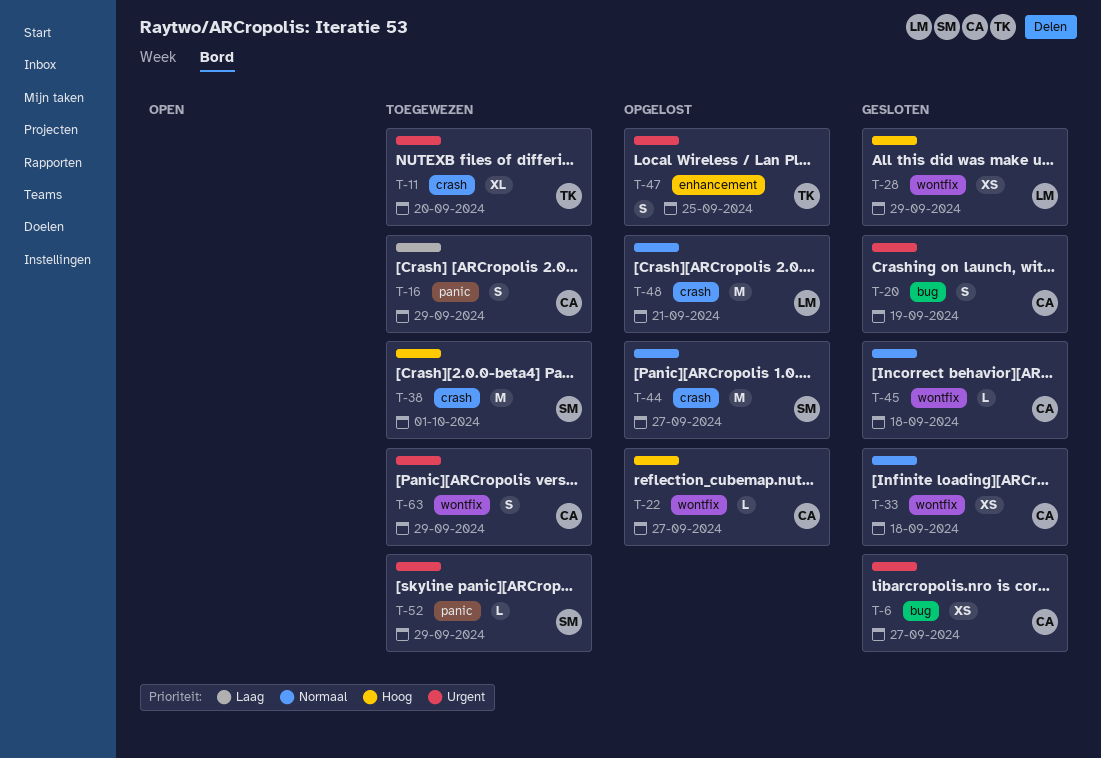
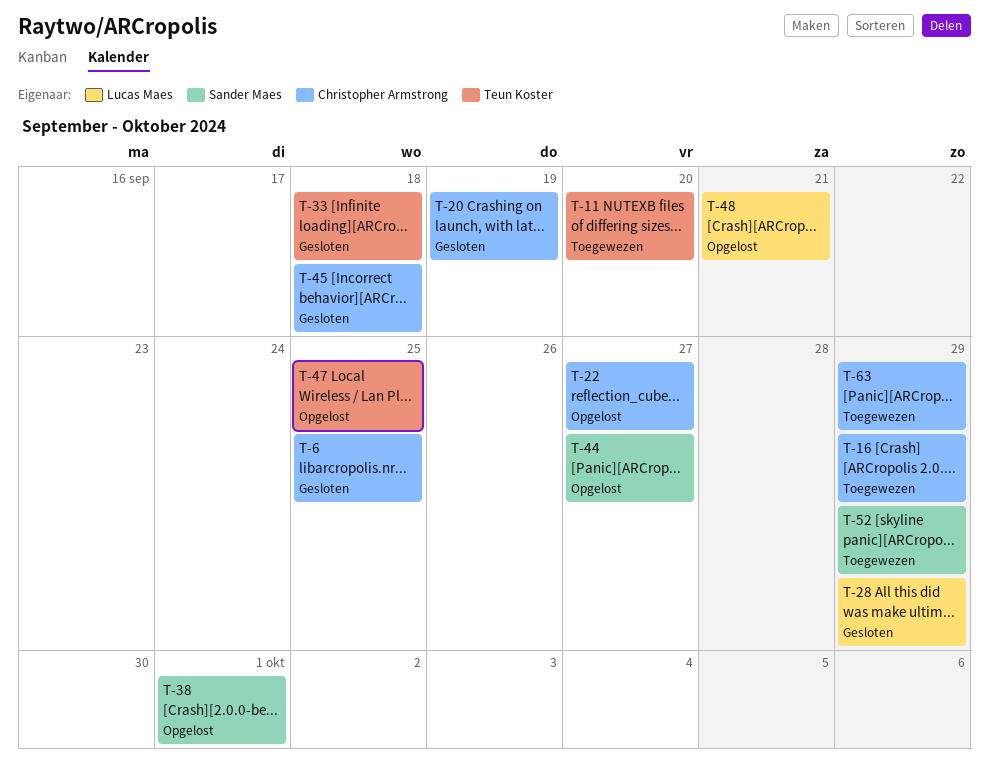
T-6, due: Sep 27 -> Sep 25
T-33, owner: Christopher Armstrong -> Teun Koster
T-38, status: Toegewezen -> Opgelost

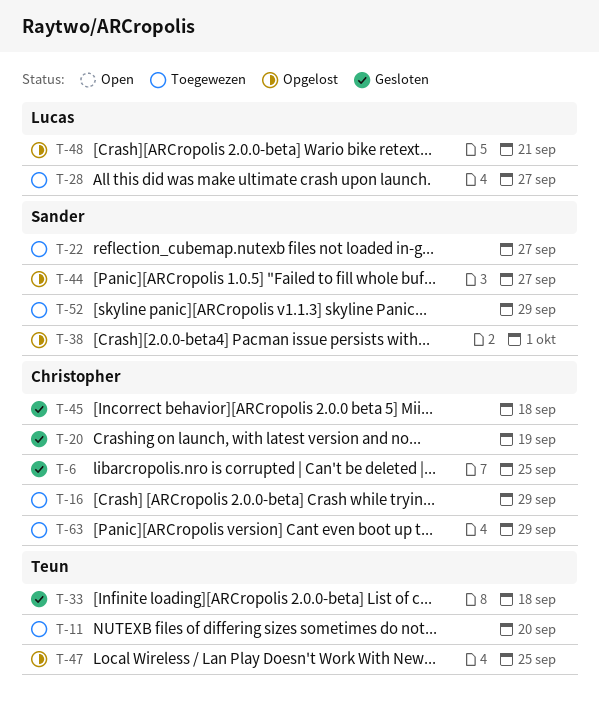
T-22, status: Opgelost -> Toegewezen
T-22, owner: Christopher Armstrong -> Sander Maes
T-28, status: Gesloten -> Toegewezen
T-28, due: Sep 29 -> Sep 27

